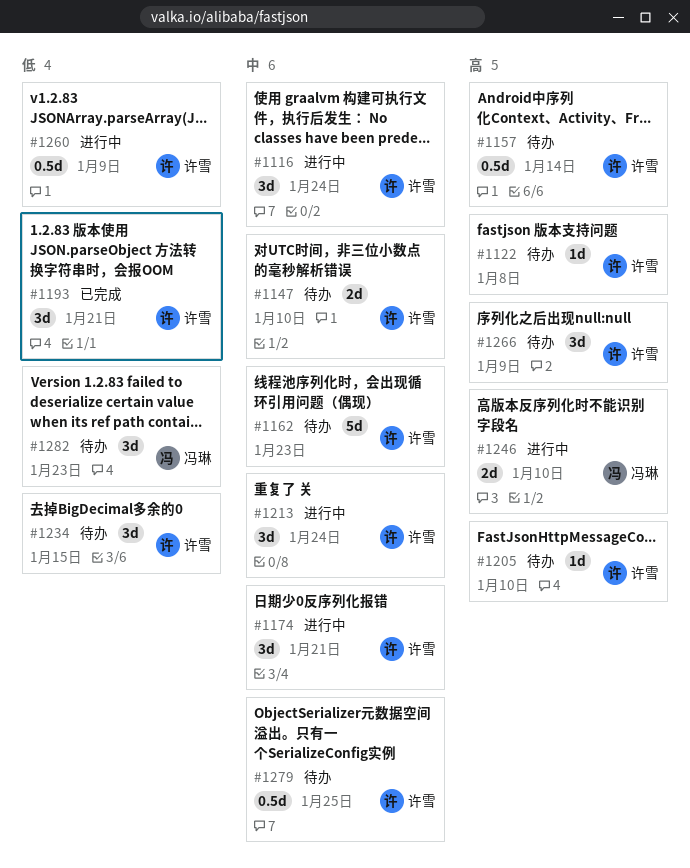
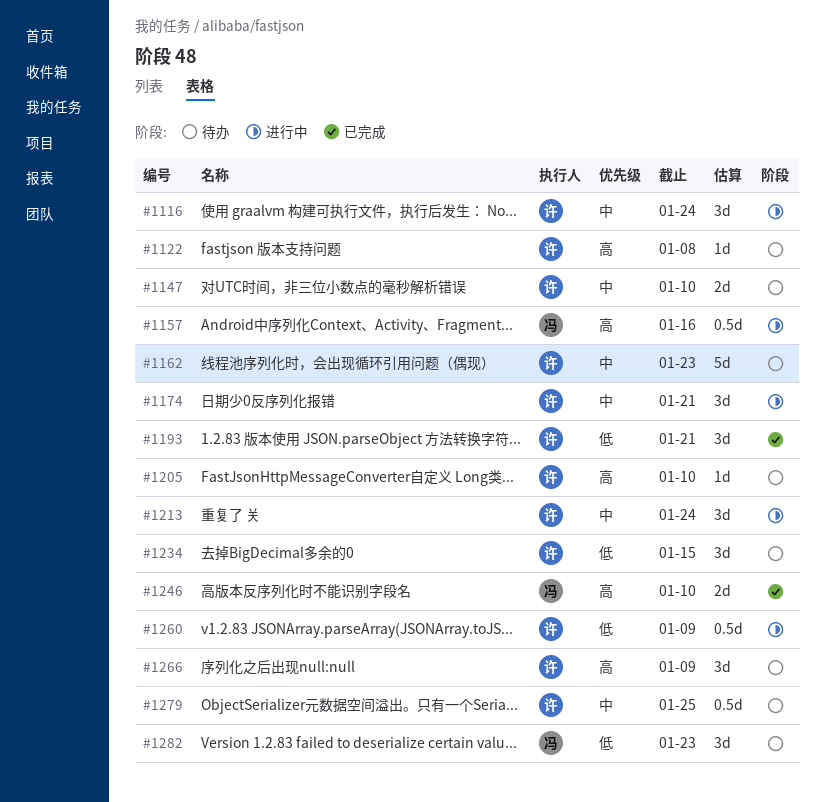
#1157, status: 待办 -> 进行中
#1157, owner: 许雪 -> 冯琳
#1157, due: Jan 14 -> Jan 16
#1246, status: 进行中 -> 已完成

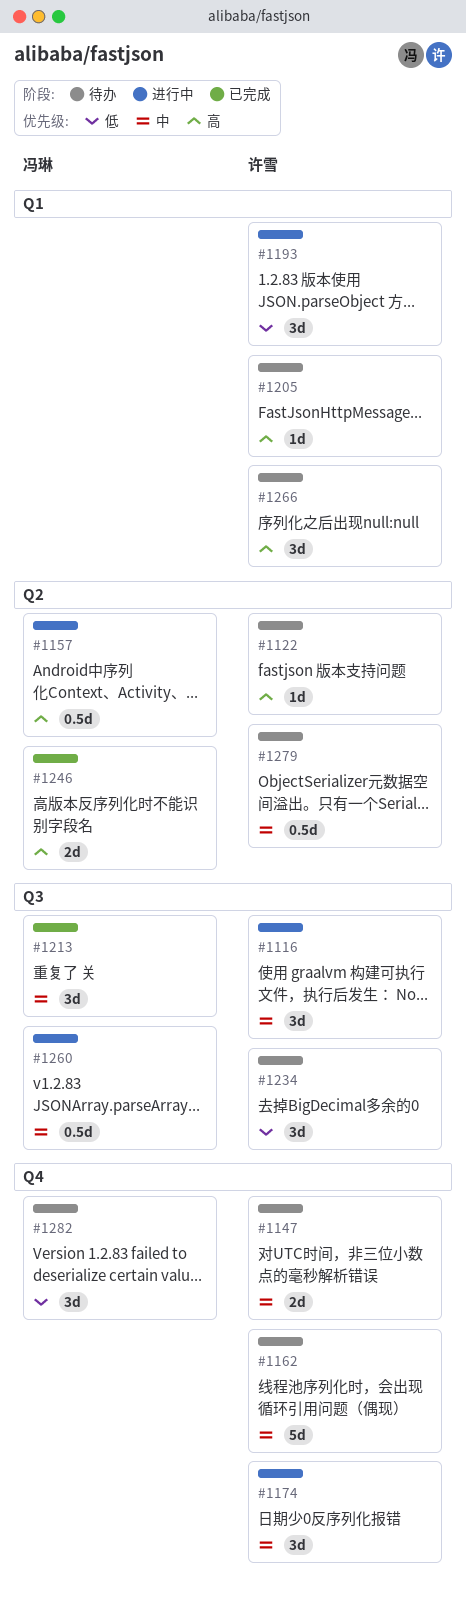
#1193, status: 已完成 -> 进行中
#1213, status: 进行中 -> 已完成
#1213, owner: 许雪 -> 冯琳
#1260, owner: 许雪 -> 冯琳
#1260, priority: 低 -> 中

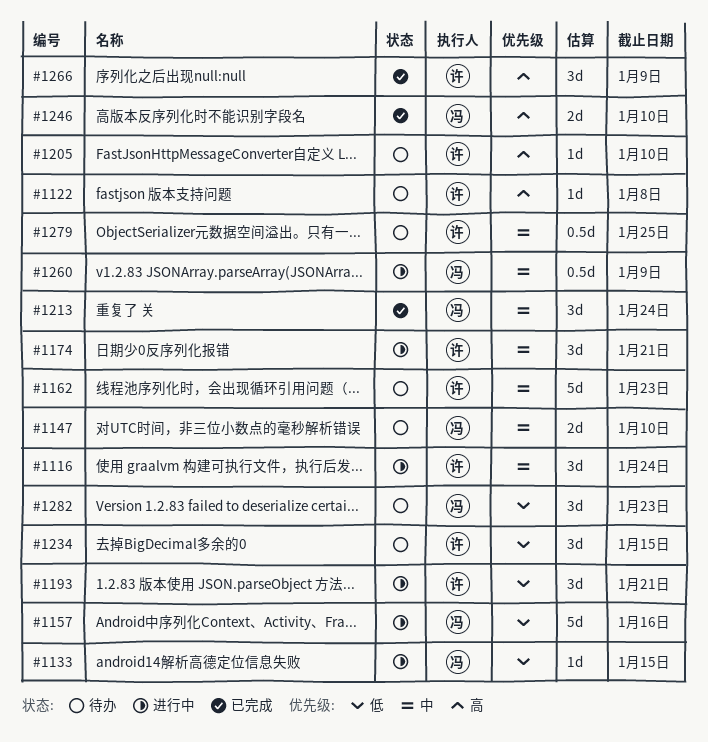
#1133: none -> present
#1147, owner: 许雪 -> 冯琳
#1157, priority: 高 -> 低
#1157, estimate: 0.5d -> 5d
#1266, status: 待办 -> 已完成

